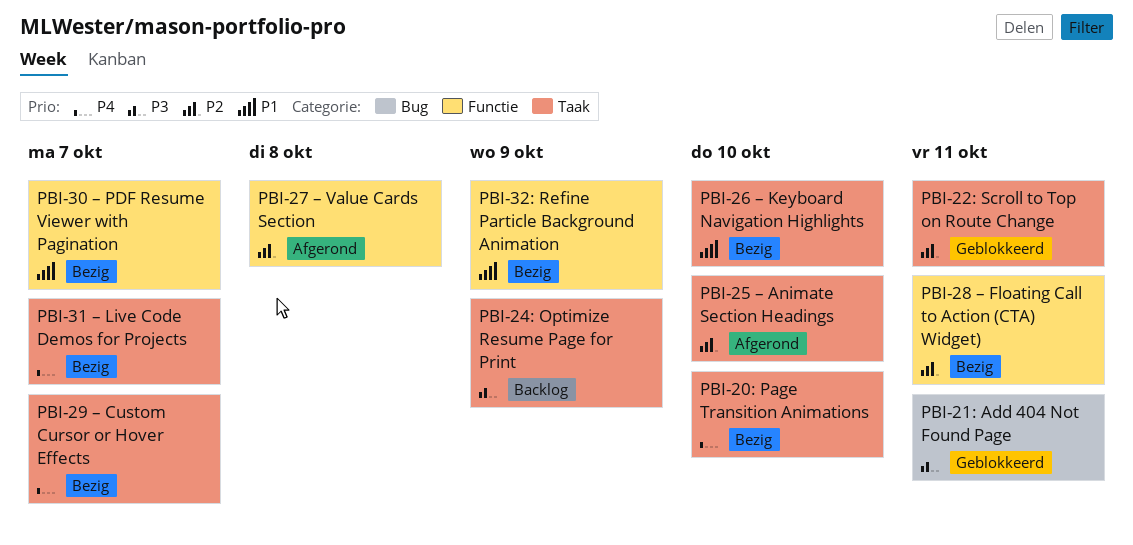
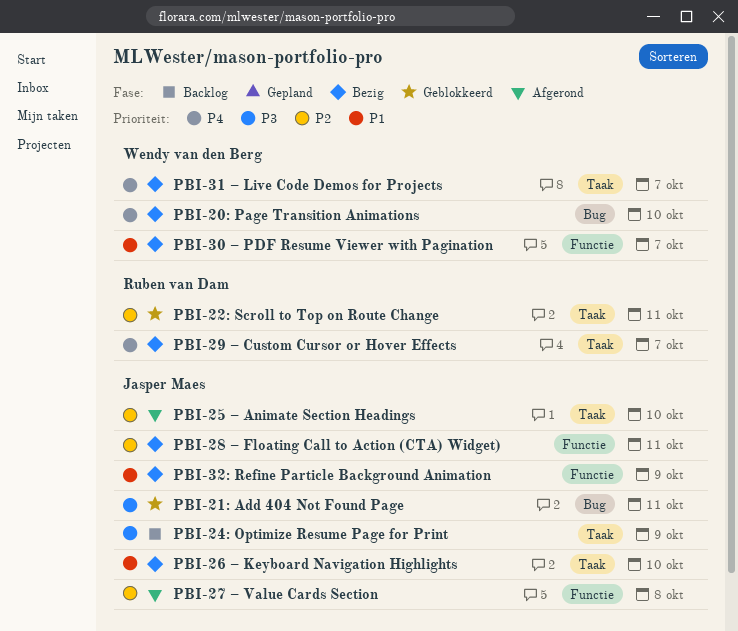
PBI-20: Page Transition Animations, label: Taak -> Bug

